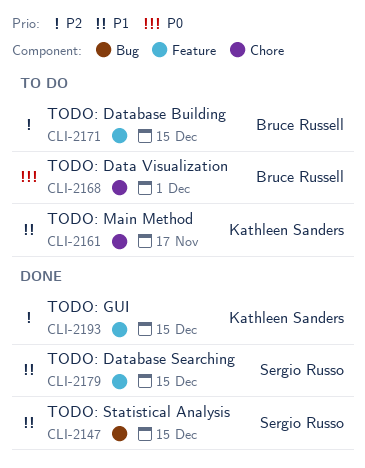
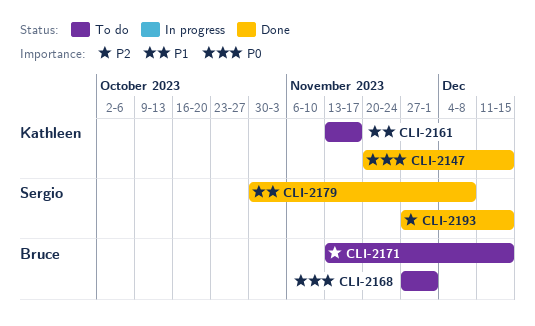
CLI-2147, owner: Sergio Russo -> Kathleen Sanders
CLI-2147, priority: P1 -> P0
CLI-2179, due: Dec 15 -> Dec 8
CLI-2193, owner: Kathleen Sanders -> Sergio Russo

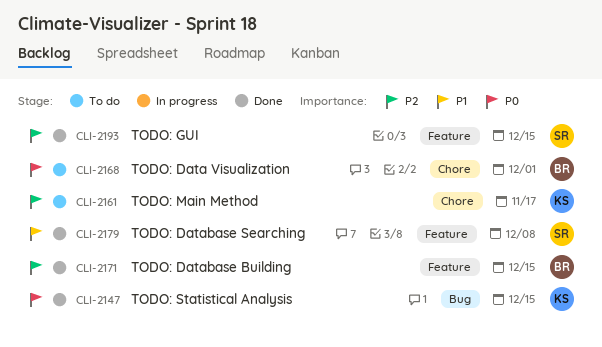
CLI-2161, priority: P1 -> P2
CLI-2171, status: To do -> Done

